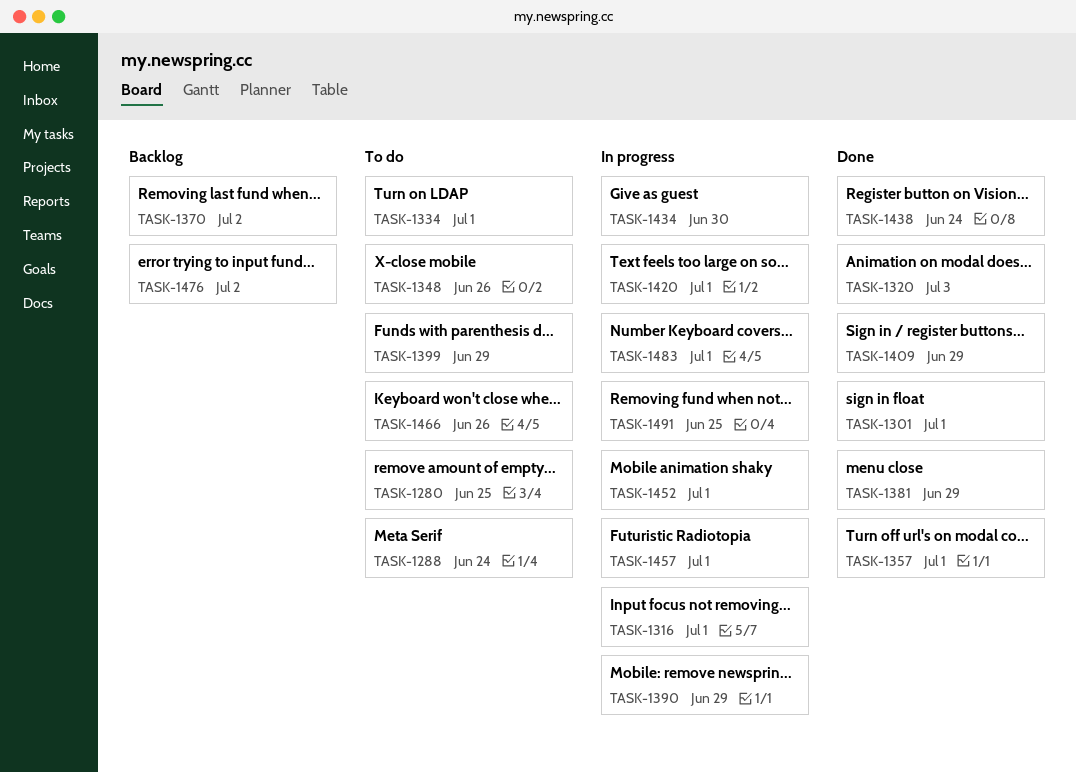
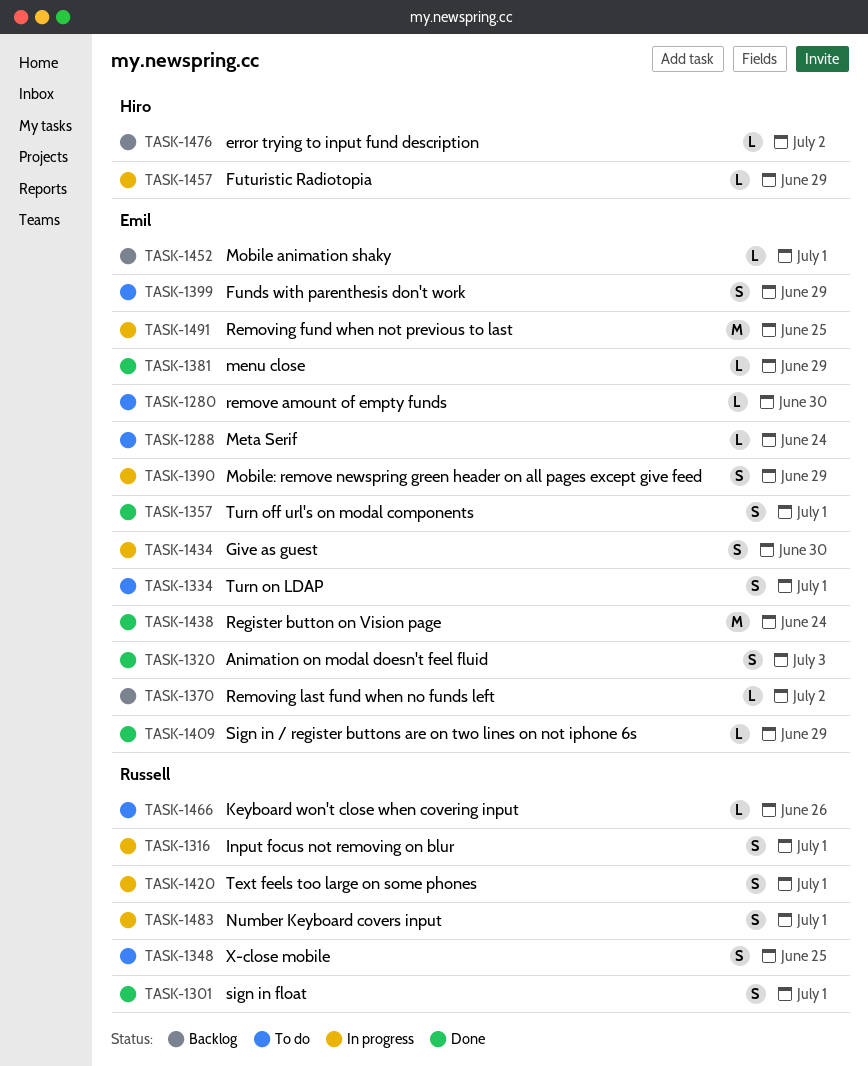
TASK-1280, due: Jun 25 -> Jun 30
TASK-1348, due: Jun 26 -> Jun 25
TASK-1452, status: In progress -> Backlog
TASK-1457, due: Jul 1 -> Jun 29

